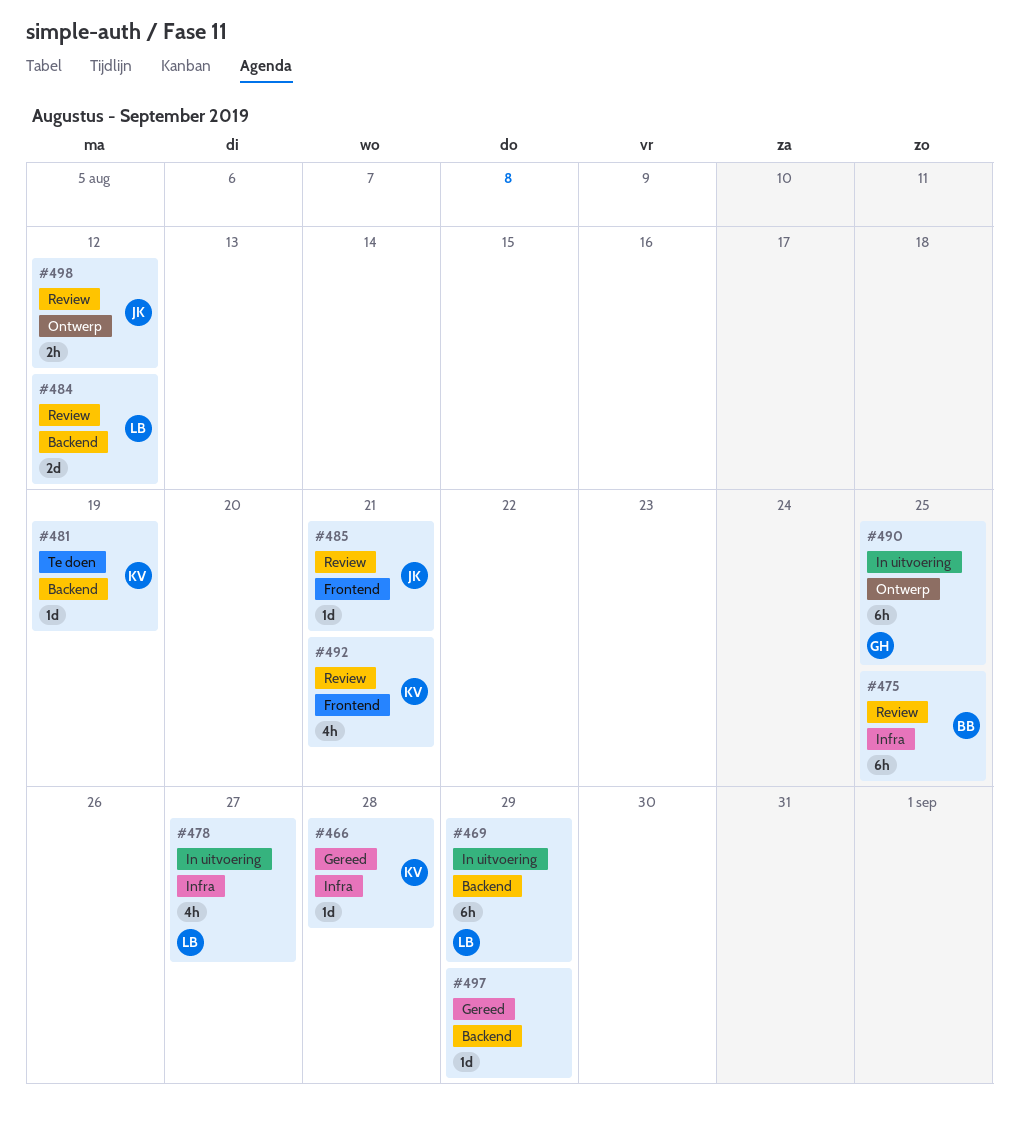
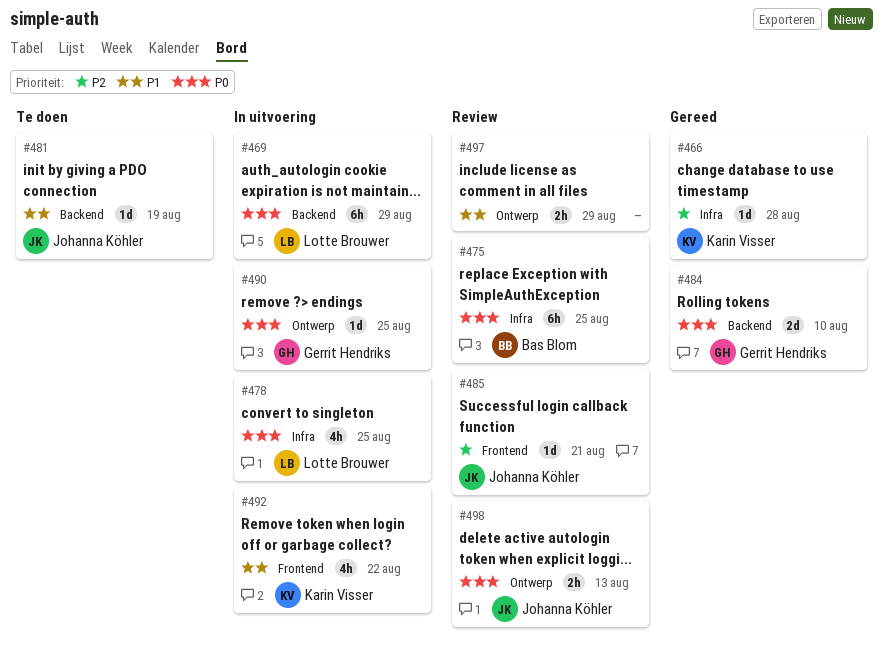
#478, due: Aug 27 -> Aug 25
#481, owner: Karin Visser -> Johanna Köhler
#484, status: Review -> Gereed
#484, owner: Lotte Brouwer -> Gerrit Hendriks
#484, due: Aug 12 -> Aug 10
#490, estimate: 6h -> 1d
#492, status: Review -> In uitvoering
#492, due: Aug 21 -> Aug 22
#497, status: Gereed -> Review
#497, label: Backend -> Ontwerp
#497, estimate: 1d -> 2h
#498, due: Aug 12 -> Aug 13

